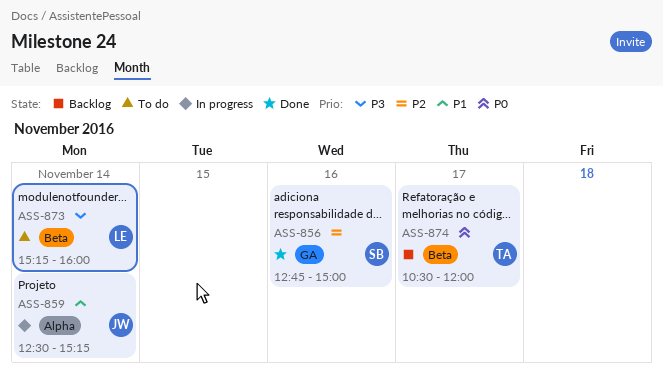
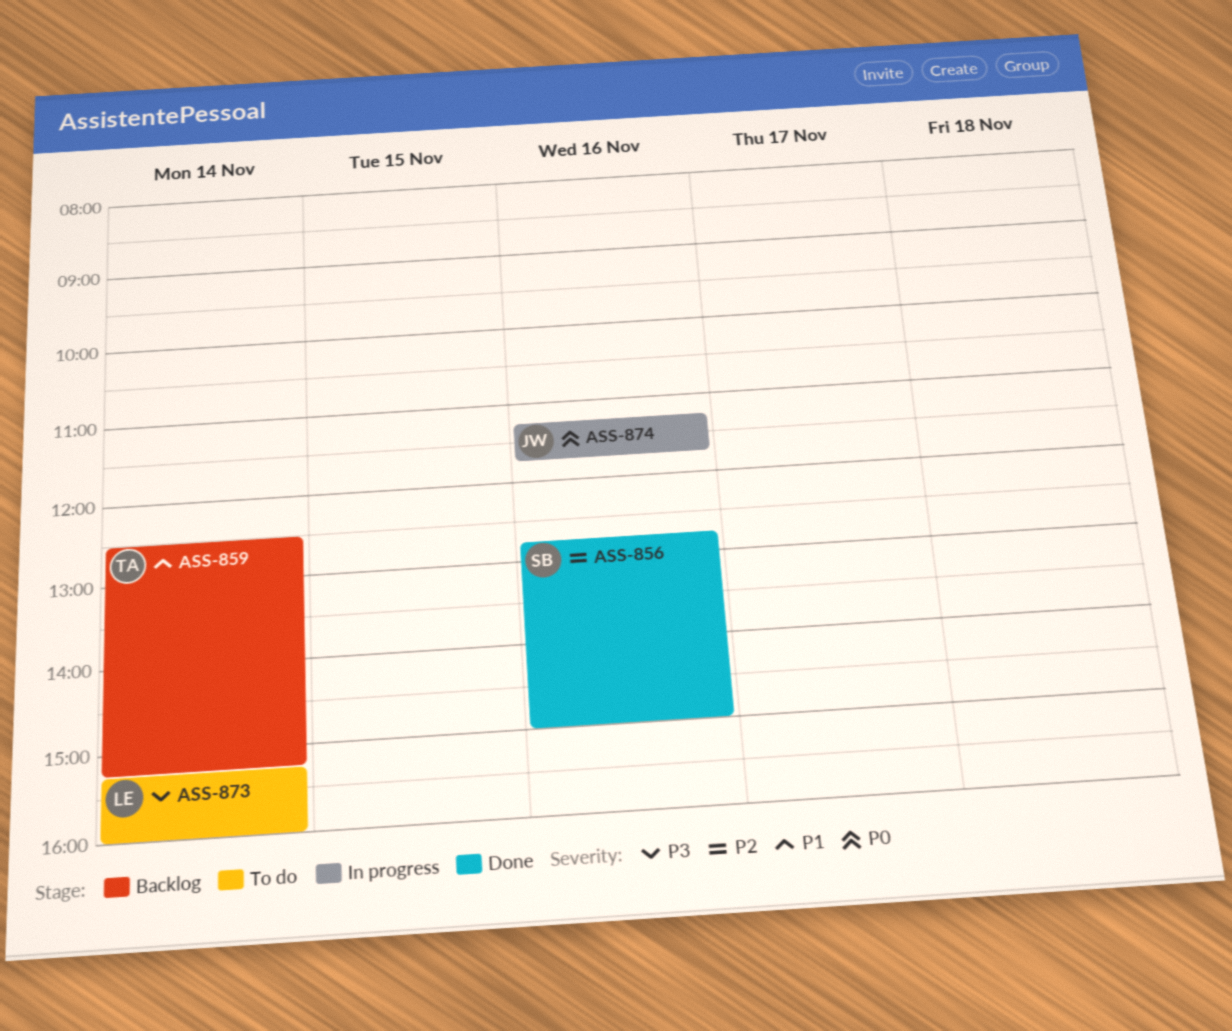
ASS-859, status: In progress -> Backlog
ASS-859, owner: JW -> TA
ASS-874, status: Backlog -> In progress
ASS-874, owner: TA -> JW
ASS-874, day: Nov 17 -> Nov 16
ASS-874, begins: 10:30 -> 11:15
ASS-874, ends: 12:00 -> 11:45

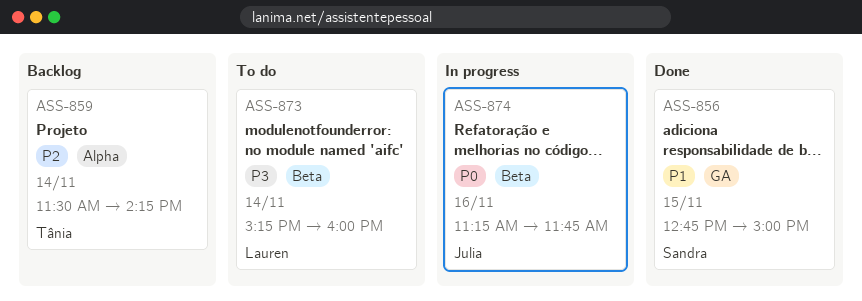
ASS-856, priority: P2 -> P1
ASS-856, day: Nov 16 -> Nov 15
ASS-859, priority: P1 -> P2
ASS-859, begins: 12:30 -> 11:30
ASS-859, ends: 15:15 -> 14:15

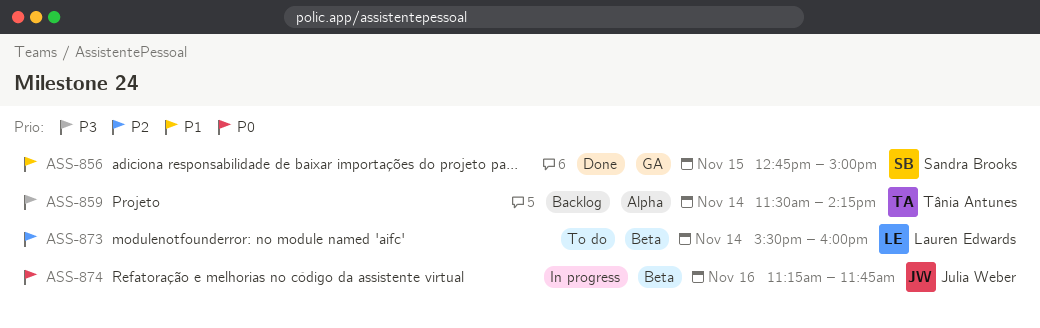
ASS-859, priority: P2 -> P3
ASS-873, priority: P3 -> P2
ASS-873, begins: 15:15 -> 15:30

